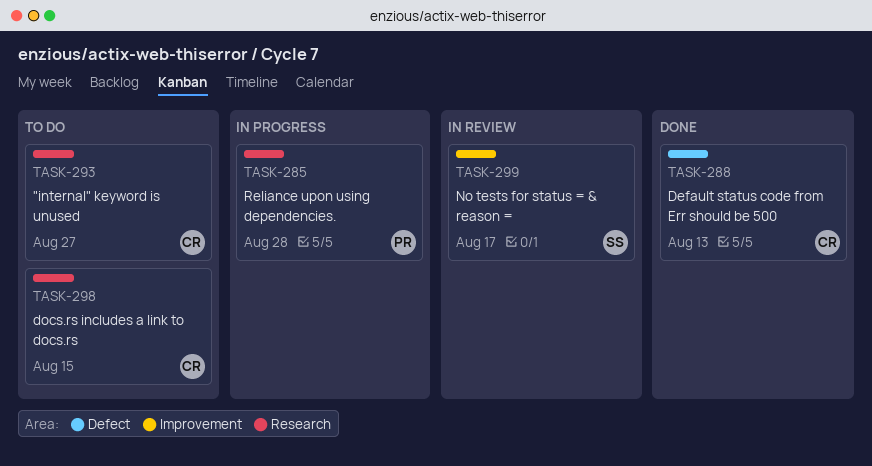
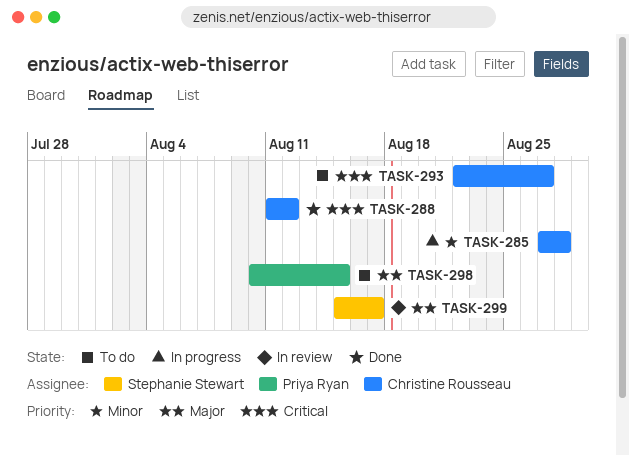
TASK-285, owner: Priya Ryan -> Christine Rousseau
TASK-288, due: Aug 13 -> Aug 12
TASK-298, owner: Christine Rousseau -> Priya Ryan

